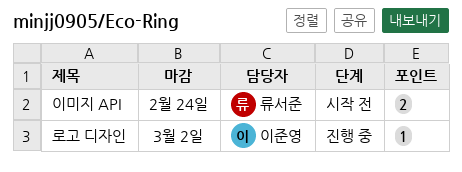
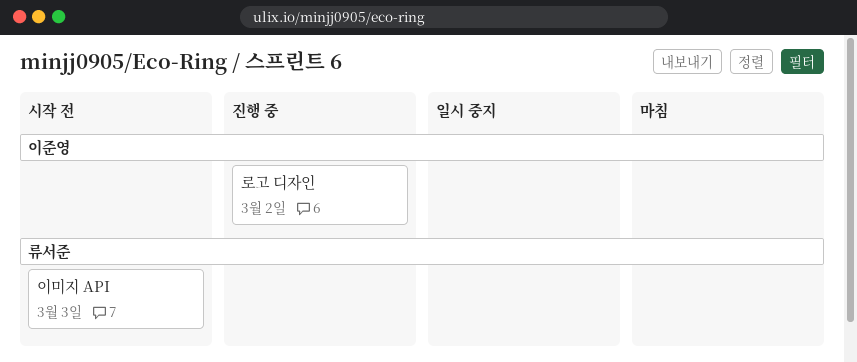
이미지 API, due: Feb 24 -> Mar 3

